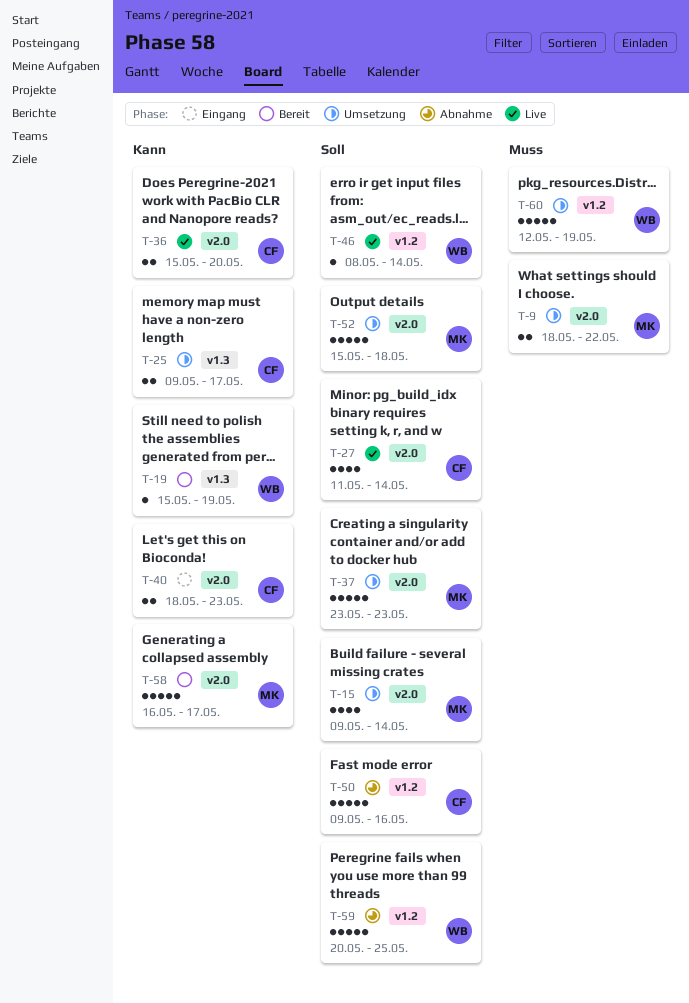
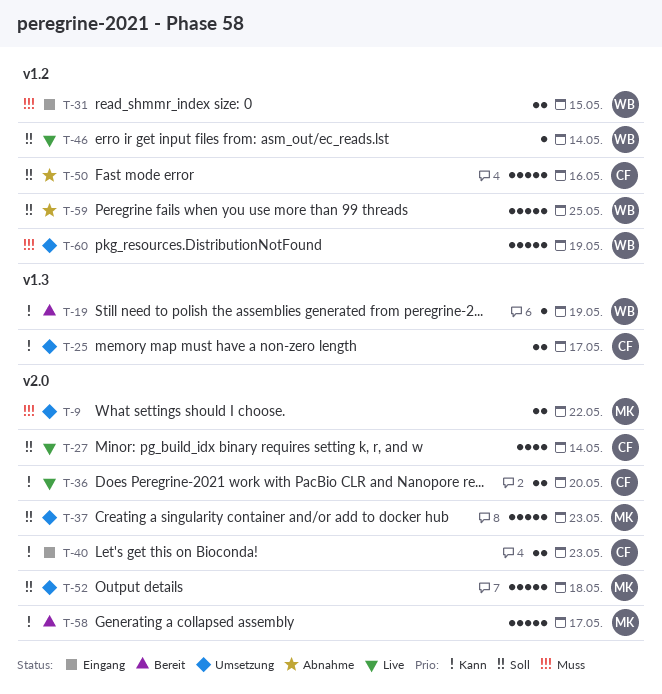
T-15: present -> none
T-31: none -> present

